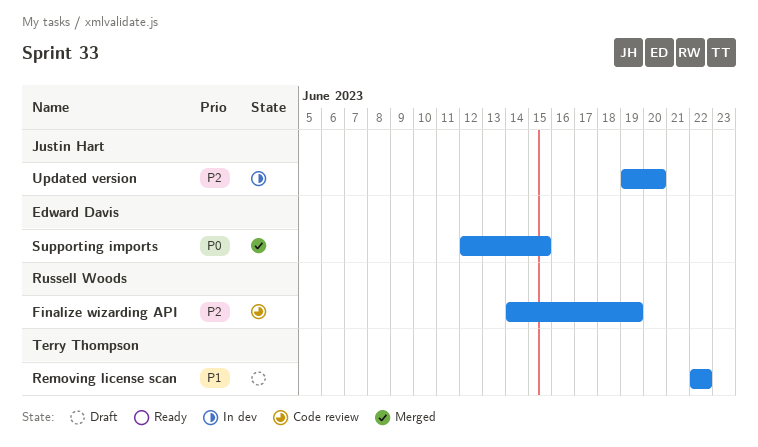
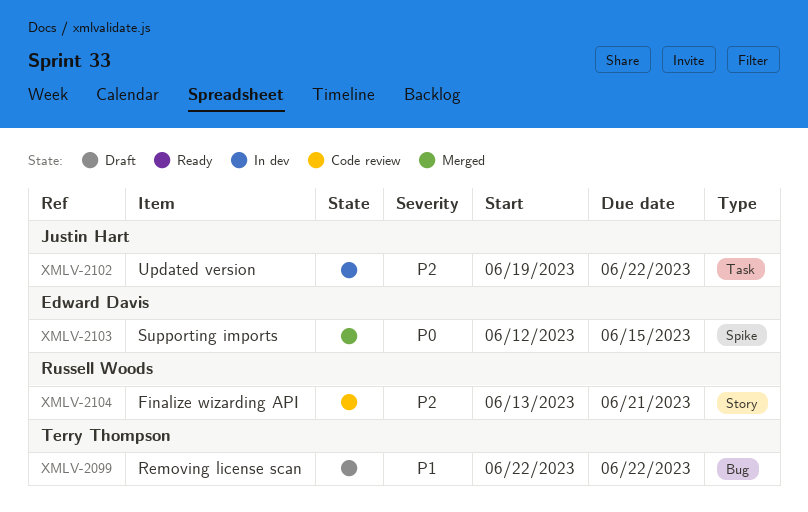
Finalize wizarding API, start: Jun 14 -> Jun 13
Finalize wizarding API, due: Jun 19 -> Jun 21
Updated version, due: Jun 20 -> Jun 22

